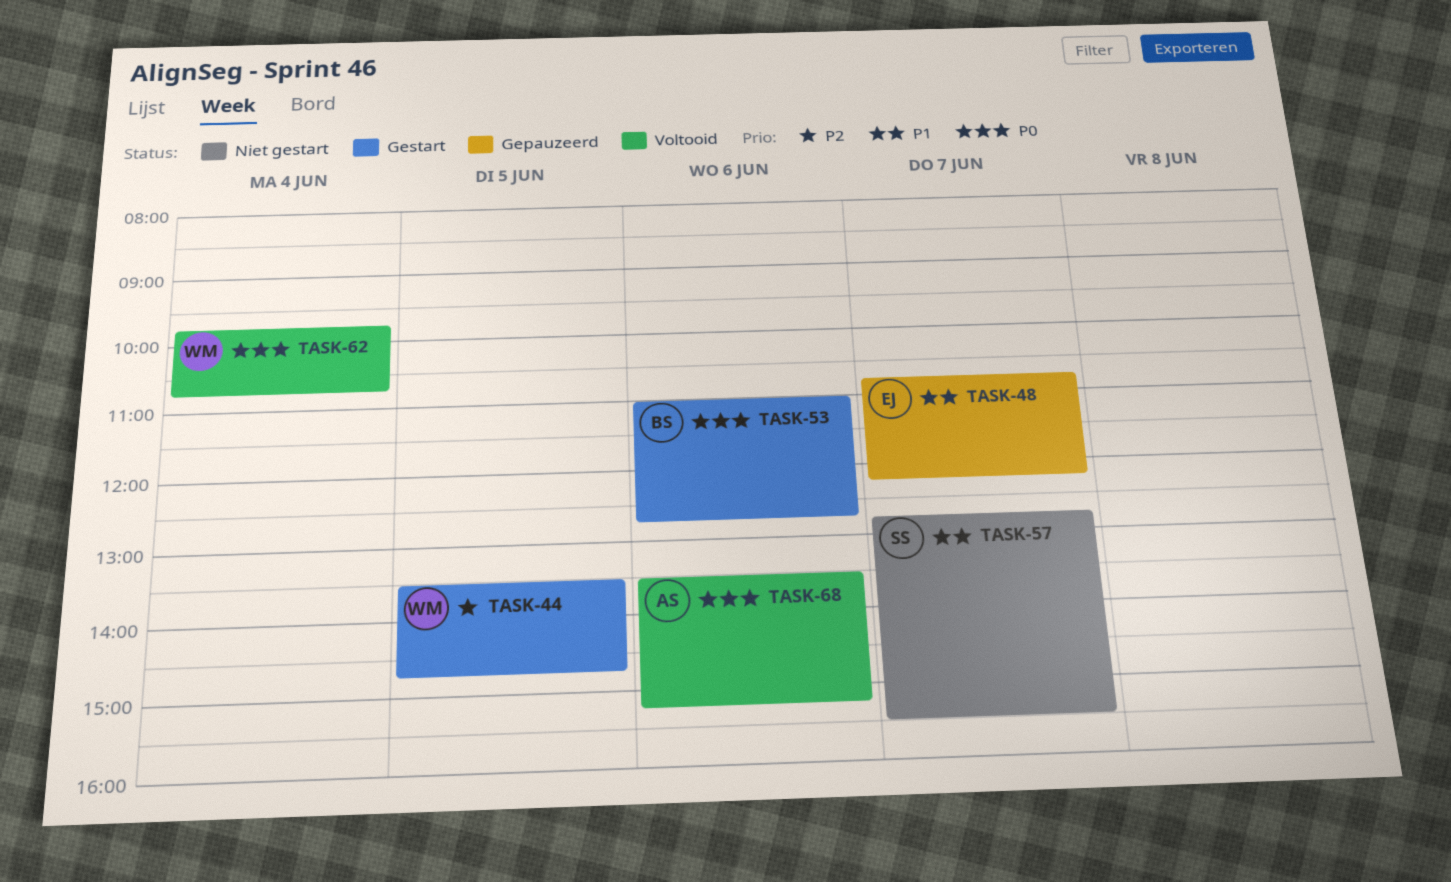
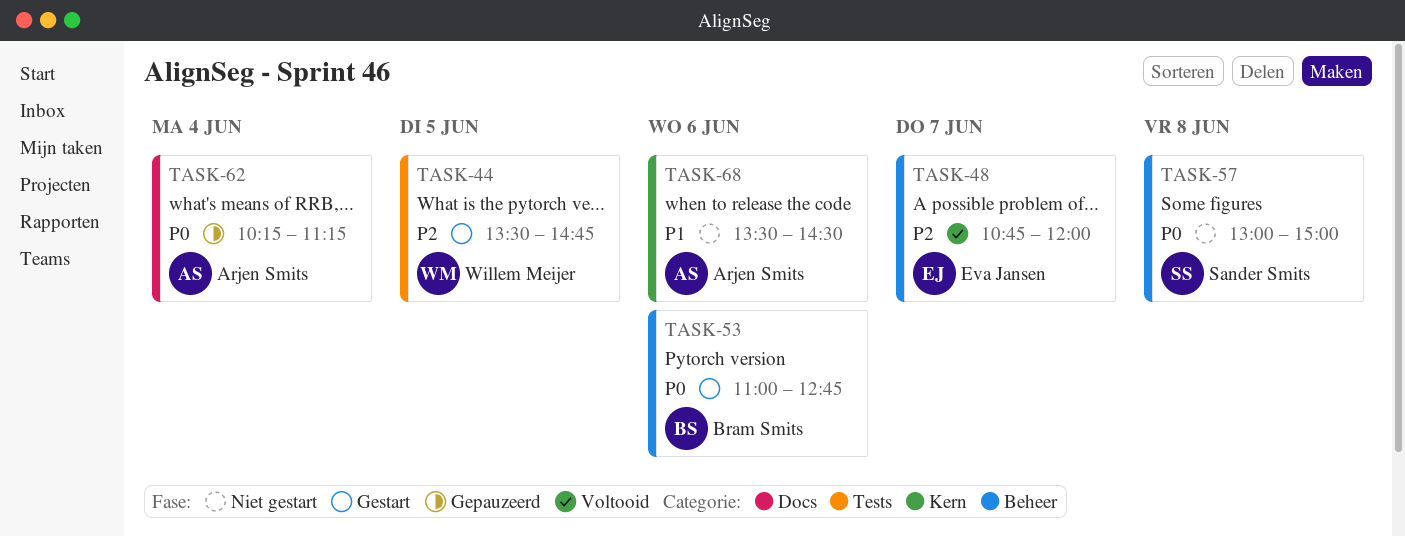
TASK-48, status: Gepauzeerd -> Voltooid
TASK-48, priority: P1 -> P2
TASK-48, ends: 12:15 -> 12:00
TASK-57, priority: P1 -> P0
TASK-57, day: Jun 7 -> Jun 8
TASK-57, begins: 12:45 -> 13:00
TASK-57, ends: 15:30 -> 15:00
TASK-62, status: Voltooid -> Gepauzeerd
TASK-62, owner: Willem Meijer -> Arjen Smits
TASK-62, begins: 09:45 -> 10:15
TASK-62, ends: 10:45 -> 11:15
TASK-68, status: Voltooid -> Niet gestart
TASK-68, priority: P0 -> P1
TASK-68, ends: 15:15 -> 14:30

